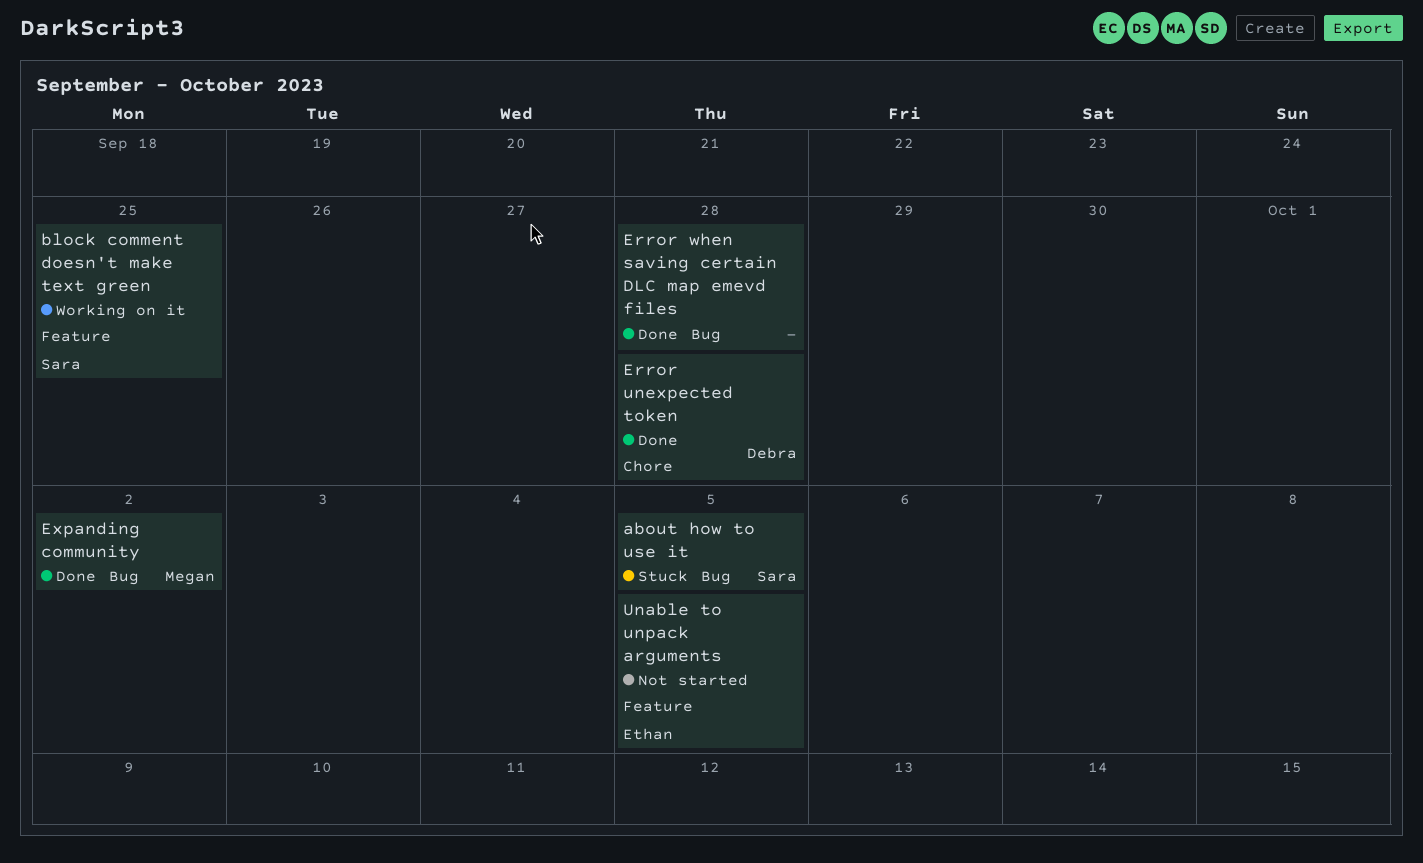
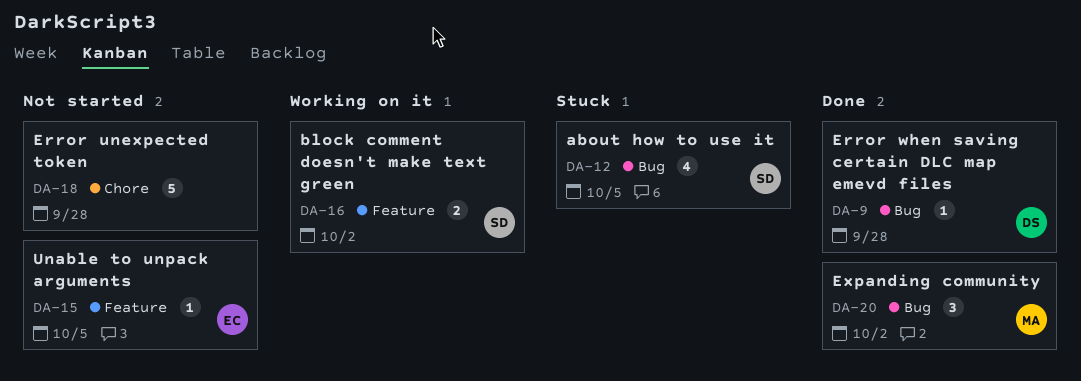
block comment doesn't make text green, due: Sep 25 -> Oct 2
Error unexpected token, status: Done -> Not started
Error unexpected token, owner: Debra -> none
Error when saving certain DLC map emevd files, owner: none -> Debra

